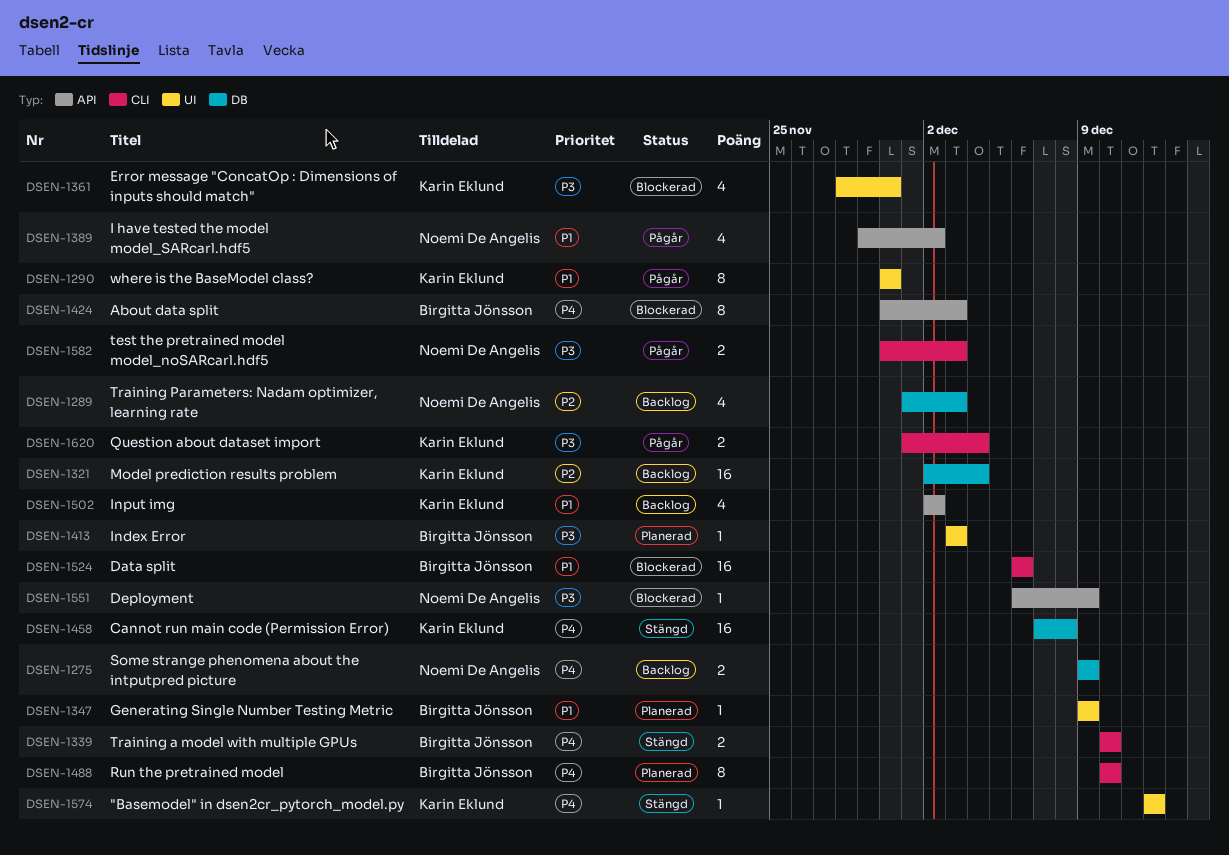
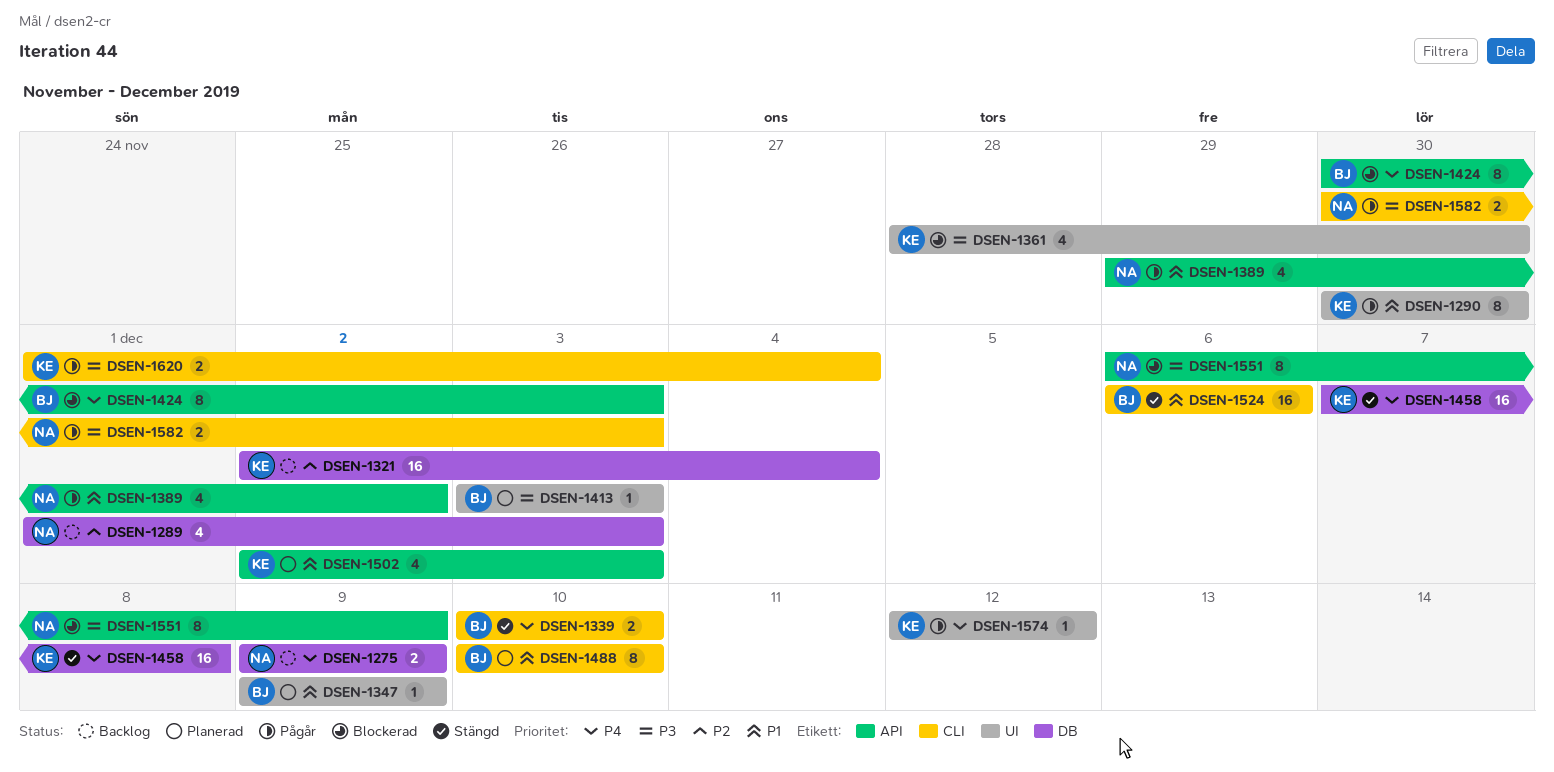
DSEN-1488, priority: P4 -> P1
DSEN-1502, status: Backlog -> Planerad
DSEN-1502, due: Dec 2 -> Dec 3
DSEN-1524, status: Blockerad -> Stängd
DSEN-1551, estimate: 1 -> 8
DSEN-1574, status: Stängd -> Pågår

